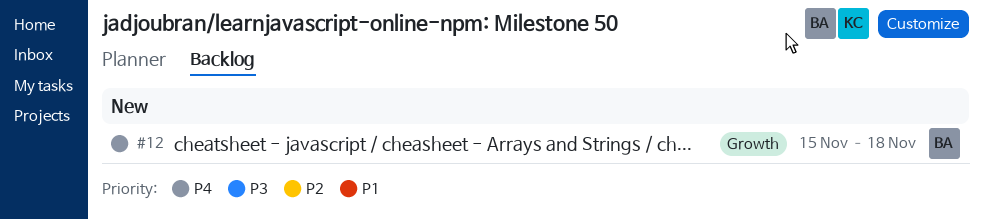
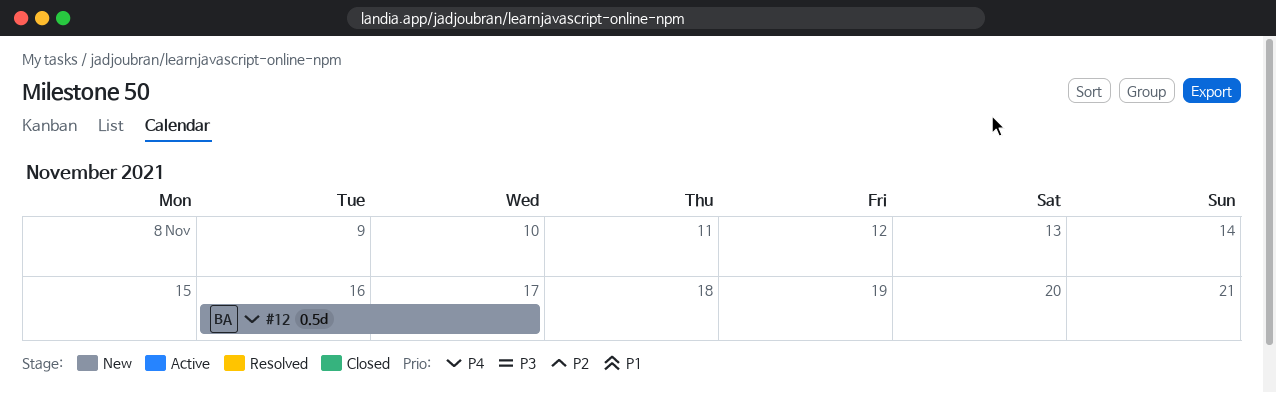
#12, start: Nov 15 -> Nov 16
#12, due: Nov 18 -> Nov 17

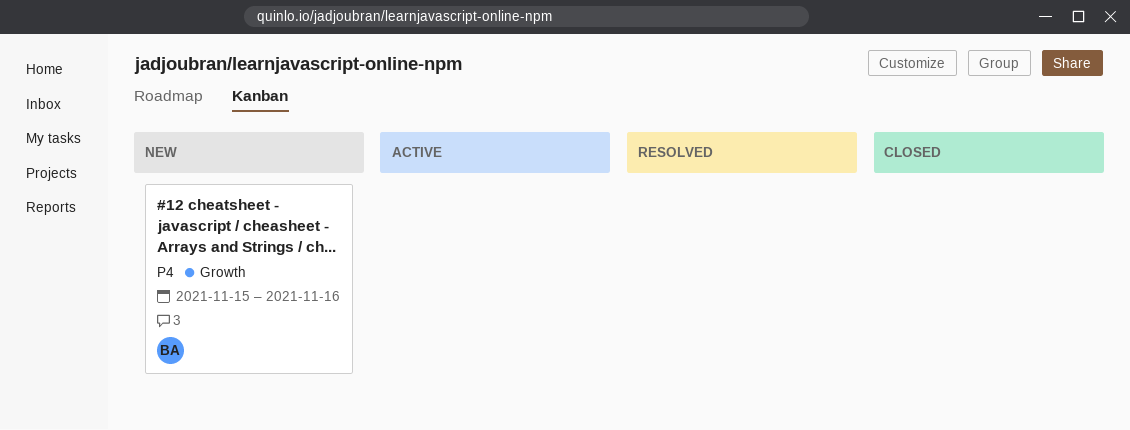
#12, start: Nov 16 -> Nov 15
#12, due: Nov 17 -> Nov 16

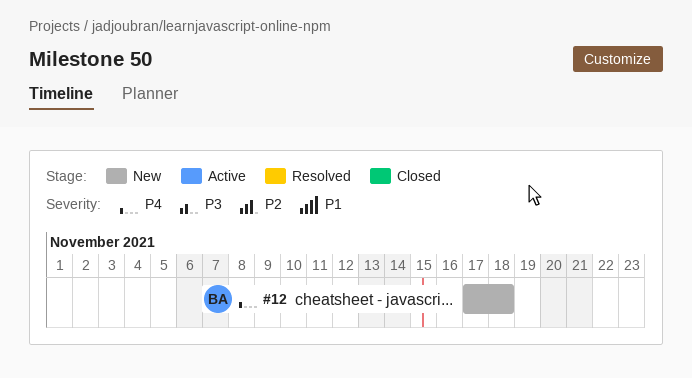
#12, start: Nov 15 -> Nov 17
#12, due: Nov 16 -> Nov 18

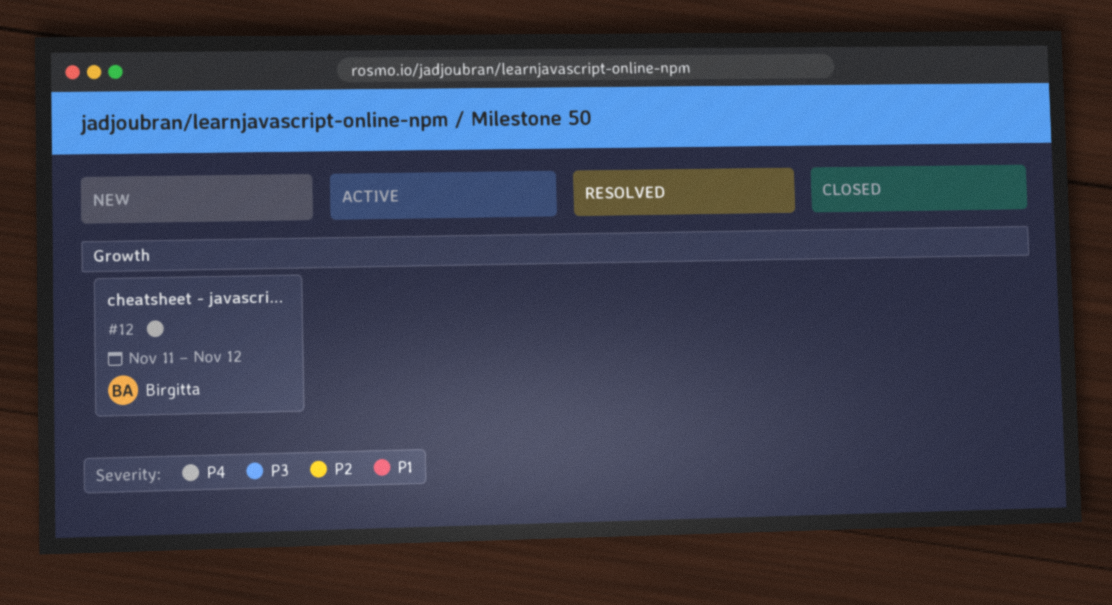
#12, start: Nov 17 -> Nov 11
#12, due: Nov 18 -> Nov 12

